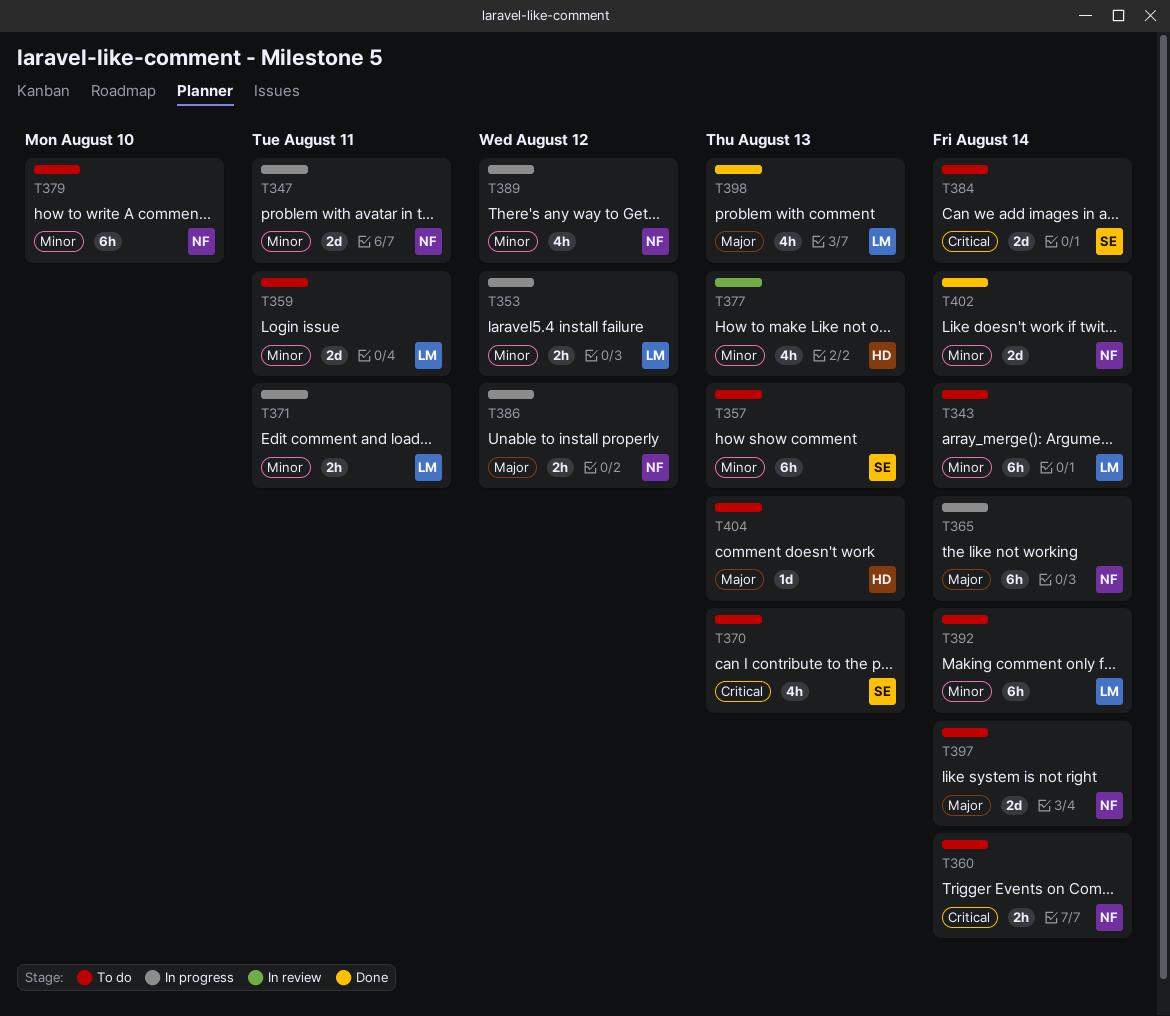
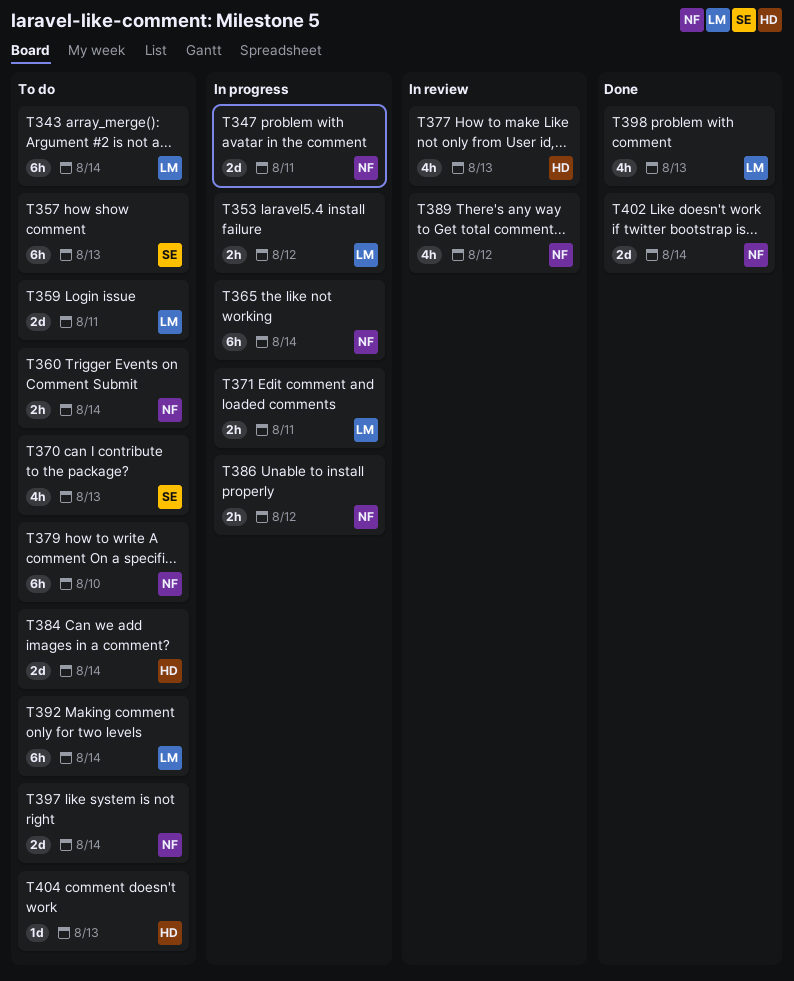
T384, owner: SE -> HD
T389, status: In progress -> In review

